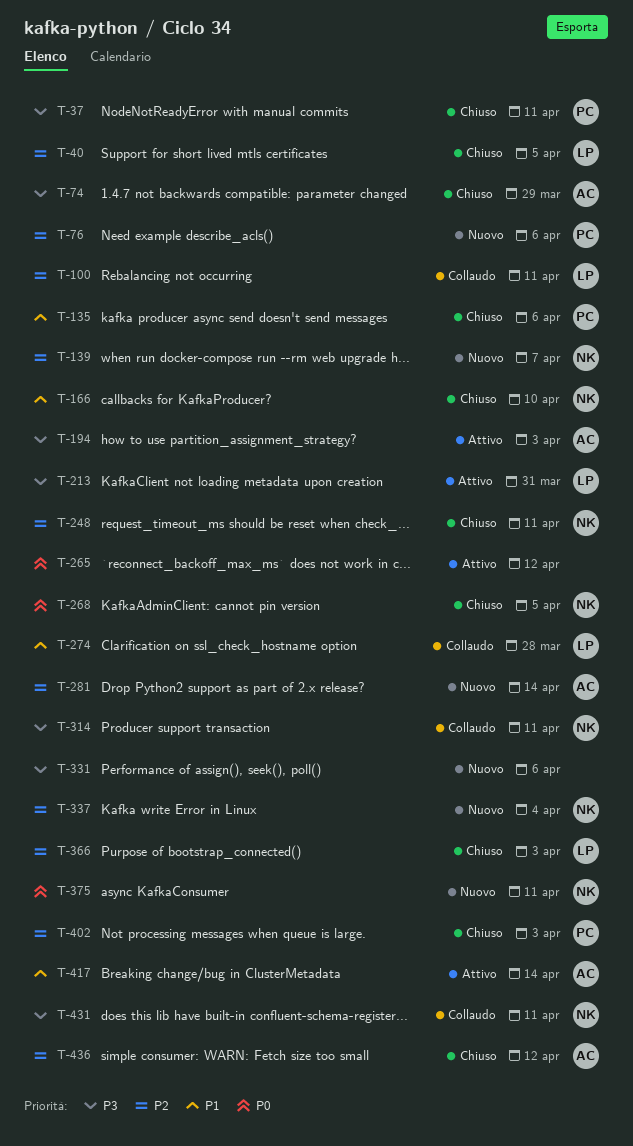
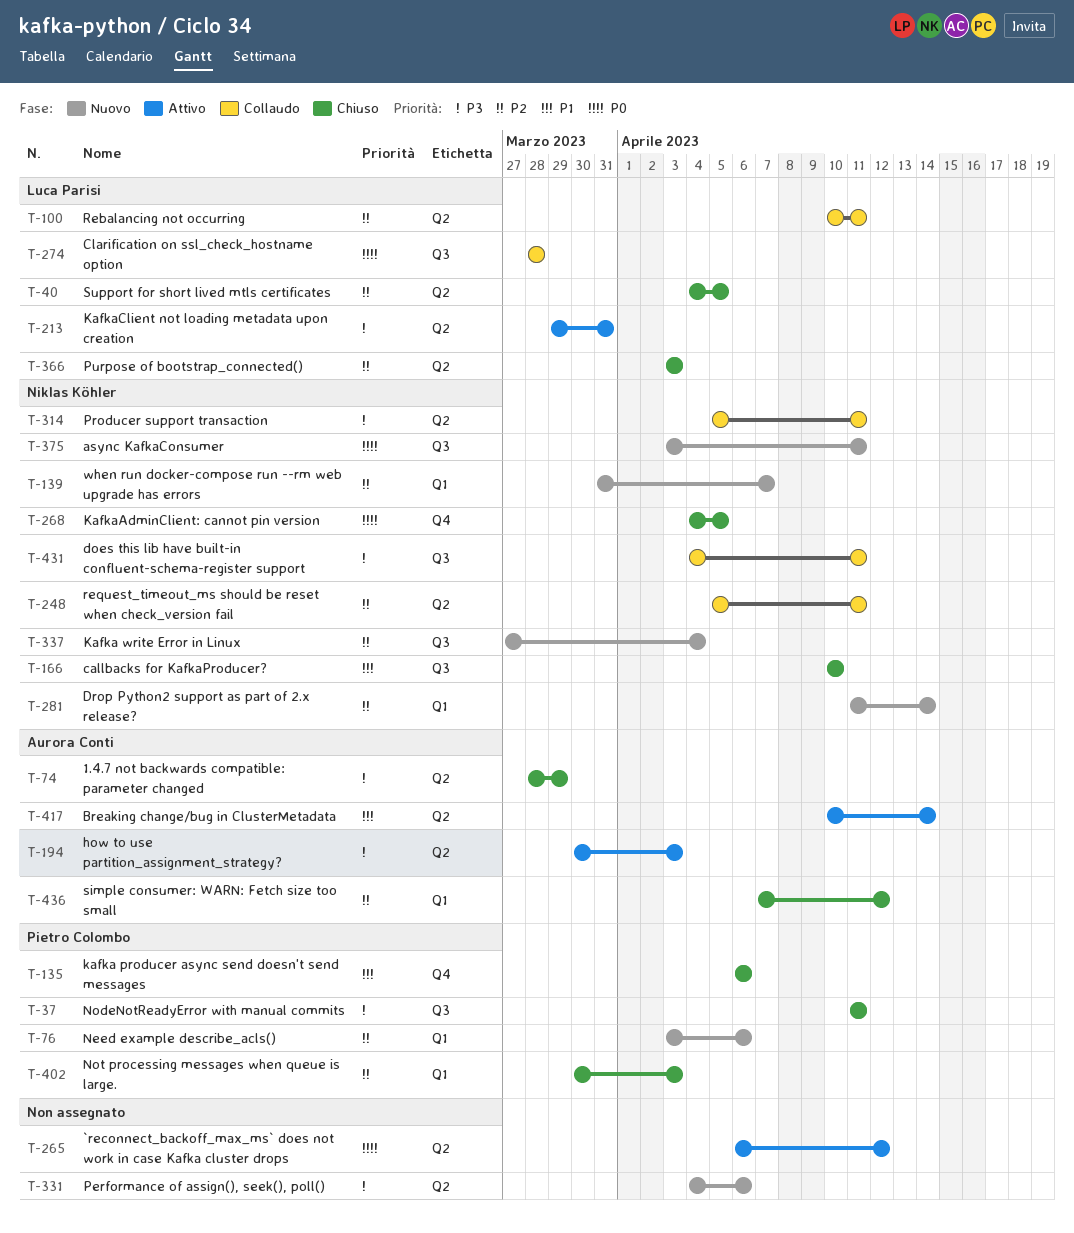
T-248, status: Chiuso -> Collaudo
T-274, priority: P1 -> P0
T-281, owner: Aurora Conti -> Niklas Köhler

